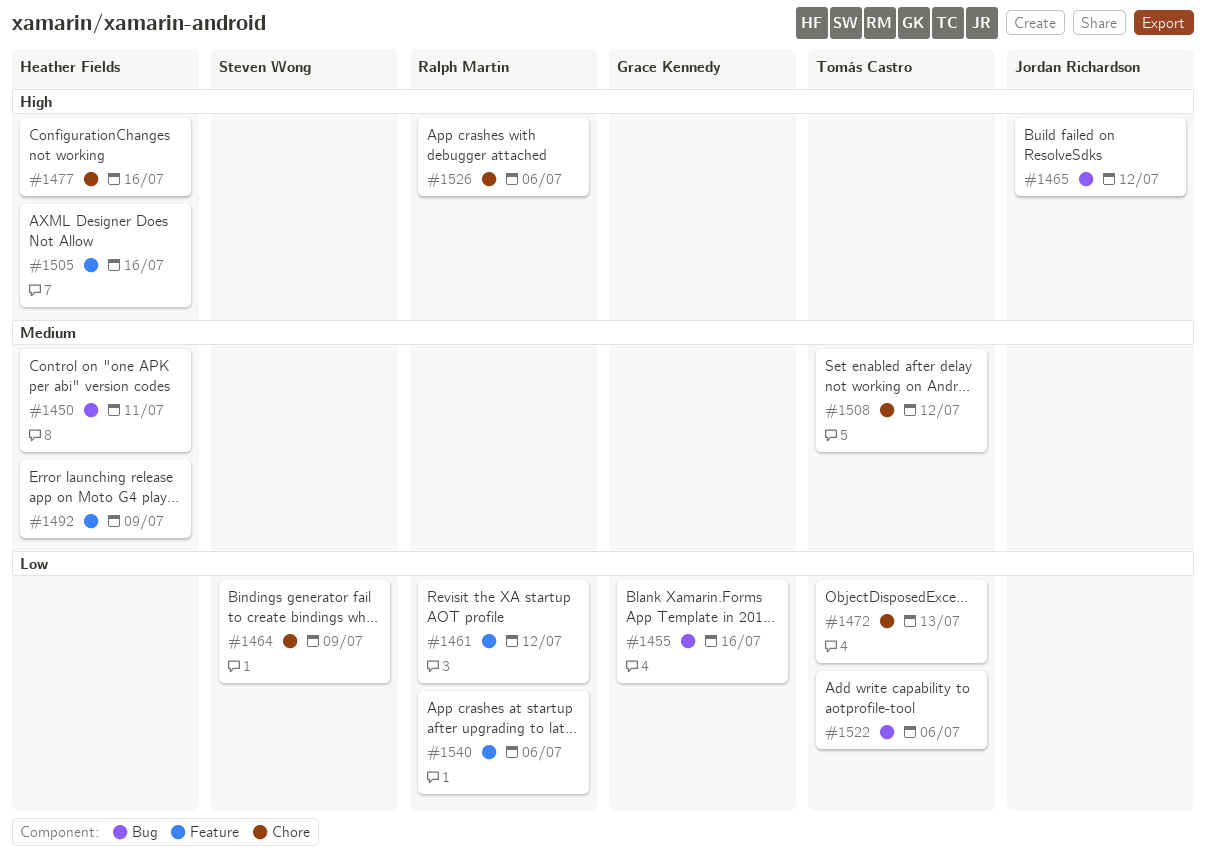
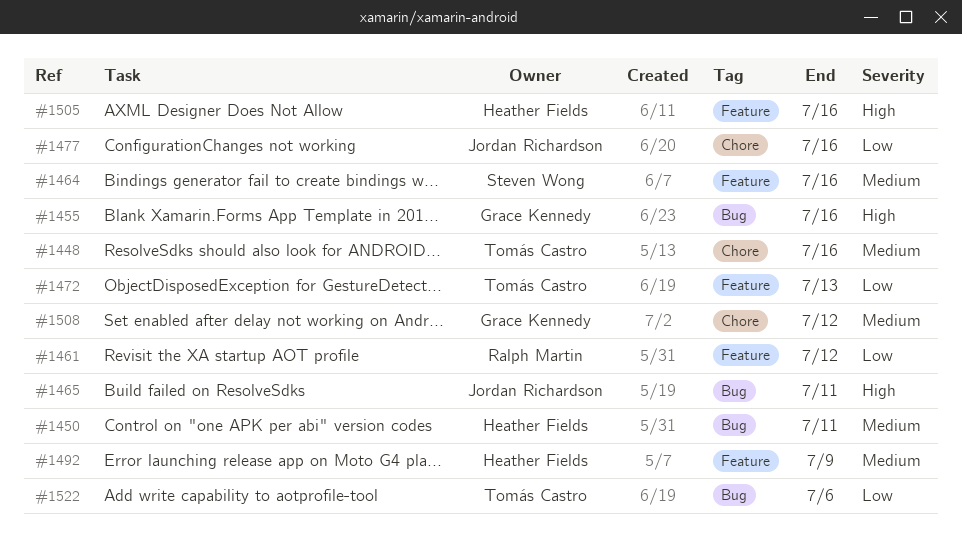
#1448: none -> present
#1455, priority: Low -> High
#1464, priority: Low -> Medium
#1464, label: Chore -> Feature
#1464, due: Jul 9 -> Jul 16
#1465, due: Jul 12 -> Jul 11
#1472, label: Chore -> Feature
#1477, owner: Heather Fields -> Jordan Richardson
#1477, priority: High -> Low
#1508, owner: Tomás Castro -> Grace Kennedy
#1526: present -> none
#1540: present -> none

